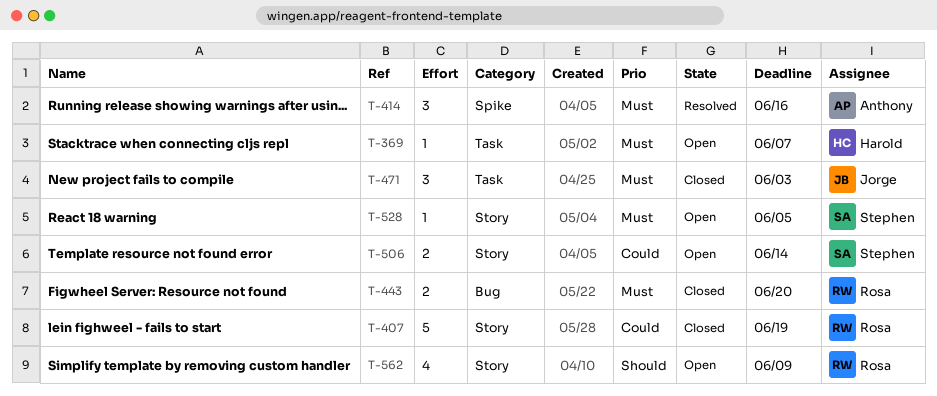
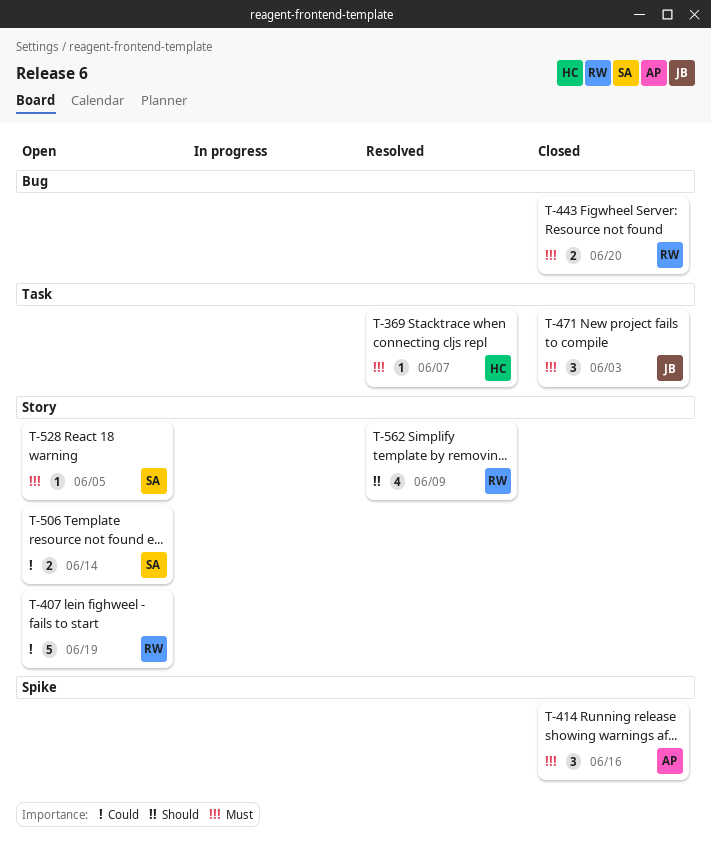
T-369, status: Open -> Resolved
T-407, status: Closed -> Open
T-414, status: Resolved -> Closed
T-562, status: Open -> Resolved

